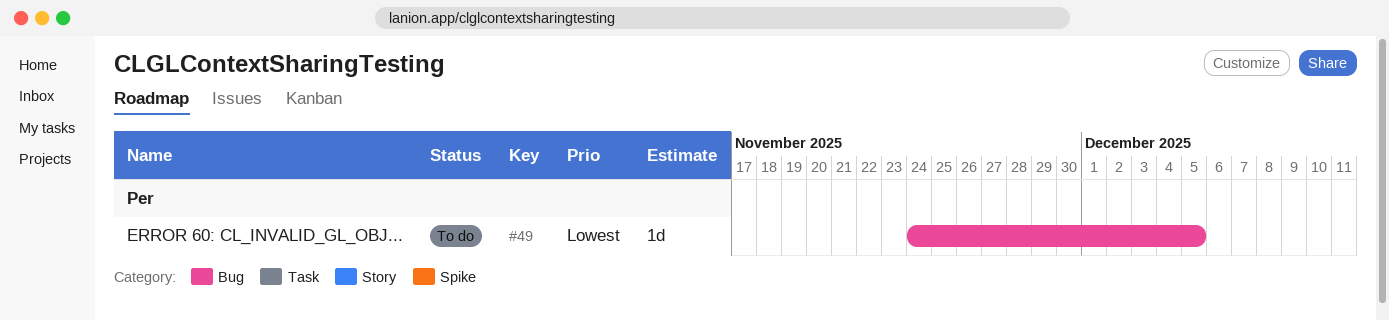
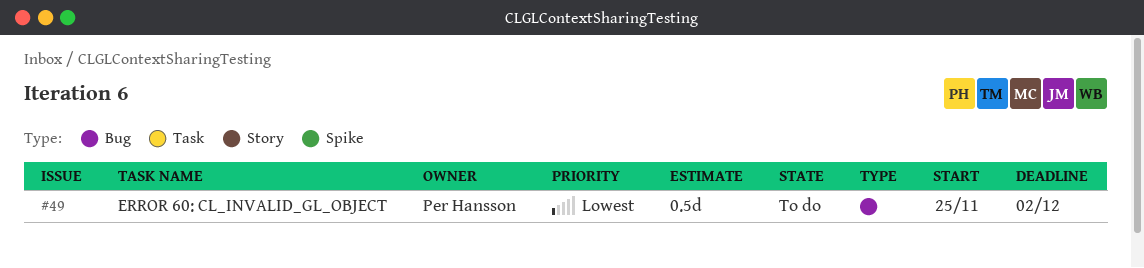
#49, estimate: 1d -> 0.5d
#49, start: Nov 24 -> Nov 25
#49, due: Dec 5 -> Dec 2

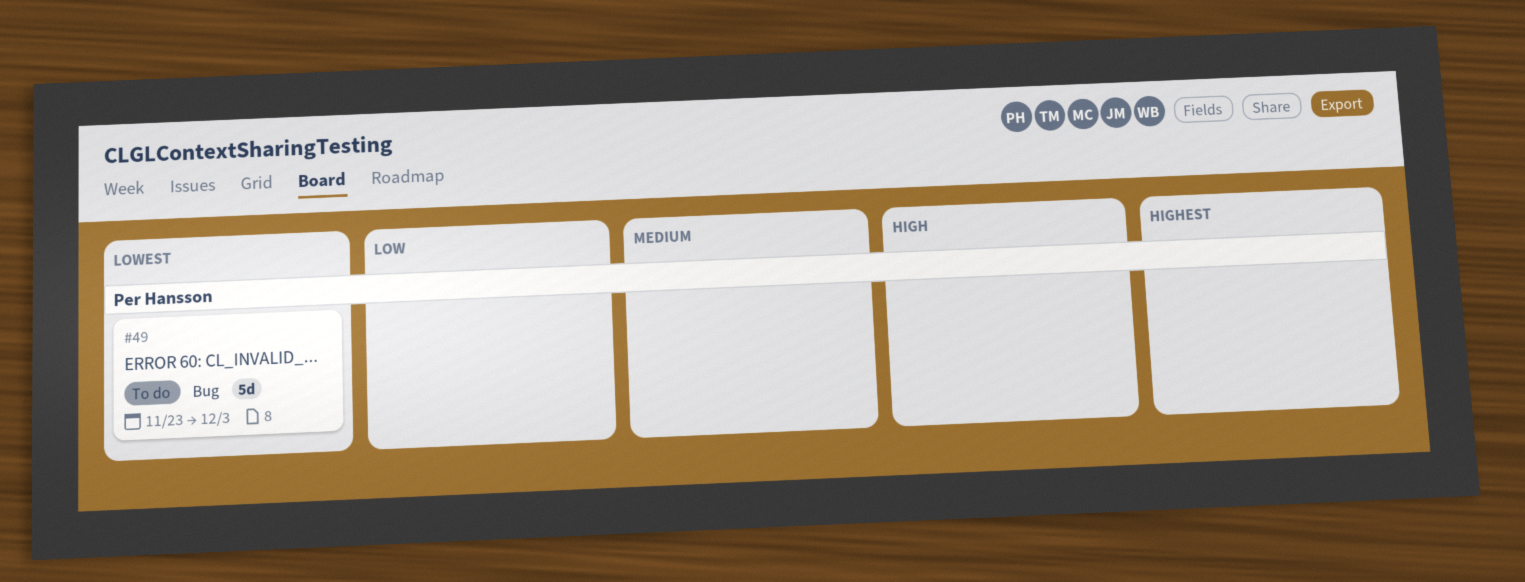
#49, estimate: 0.5d -> 5d
#49, start: Nov 25 -> Nov 23
#49, due: Dec 2 -> Dec 3

